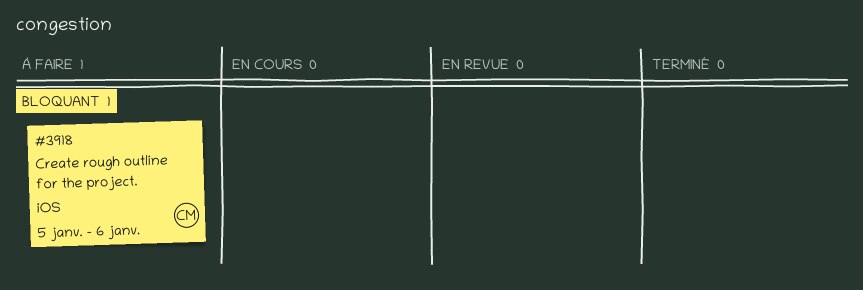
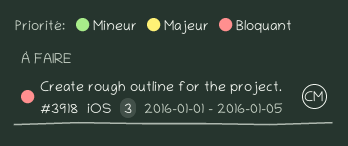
#3918, start: Jan 5 -> Jan 1
#3918, due: Jan 6 -> Jan 5

